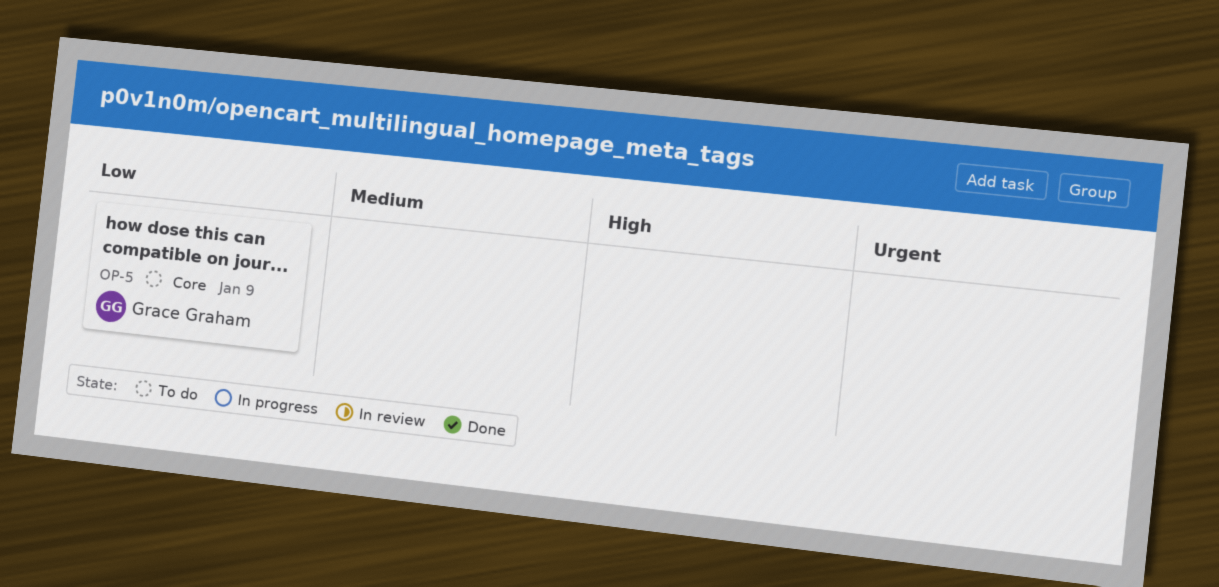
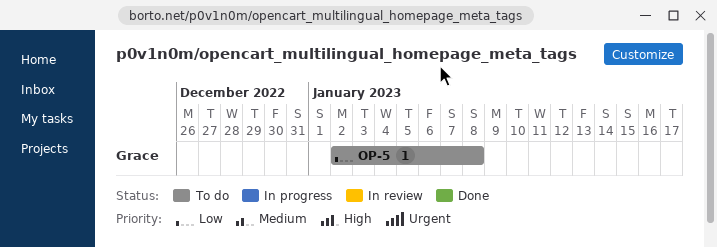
OP-5, due: Jan 9 -> Jan 8

